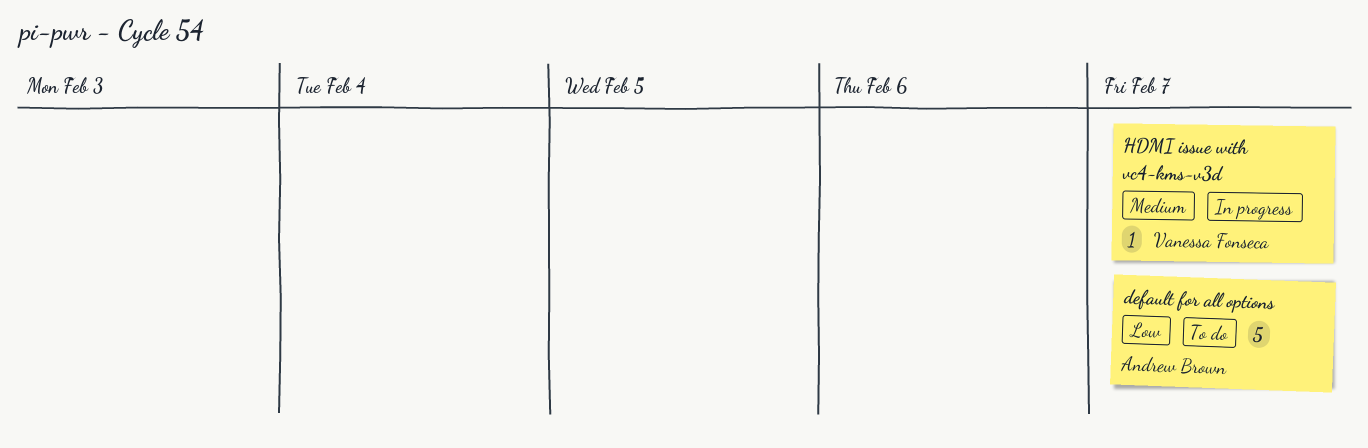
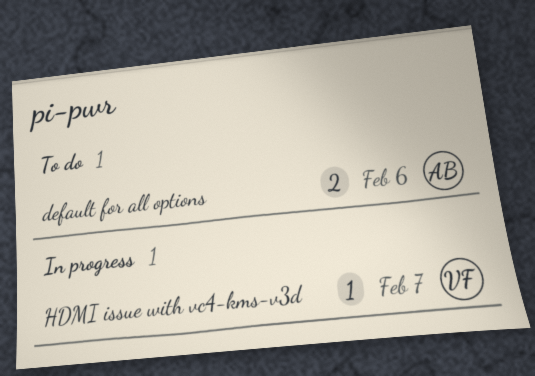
default for all options, estimate: 5 -> 2
default for all options, due: Feb 7 -> Feb 6

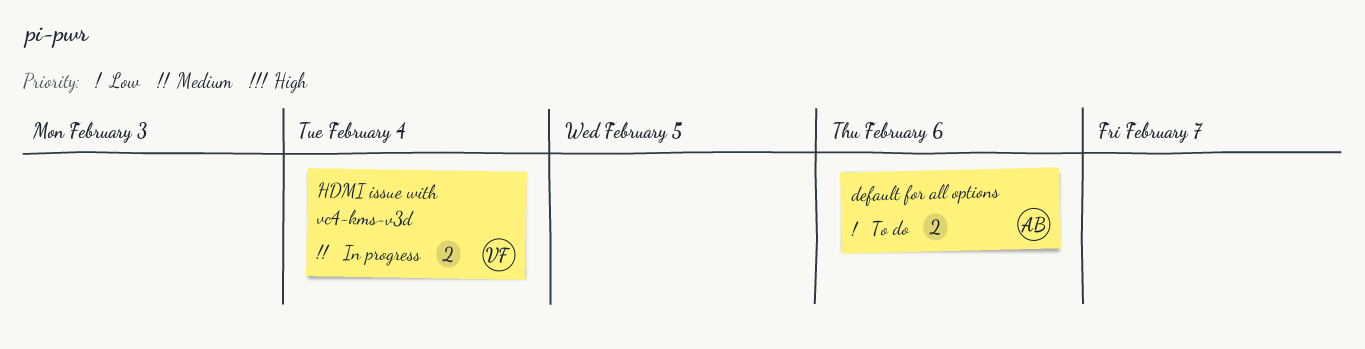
HDMI issue with vc4-kms-v3d, estimate: 1 -> 2
HDMI issue with vc4-kms-v3d, due: Feb 7 -> Feb 4

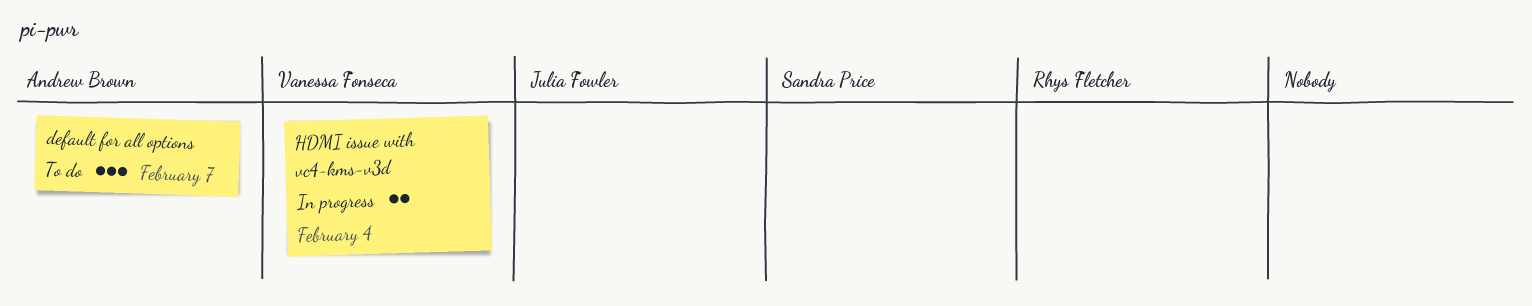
default for all options, estimate: 2 -> 3
default for all options, due: Feb 6 -> Feb 7

